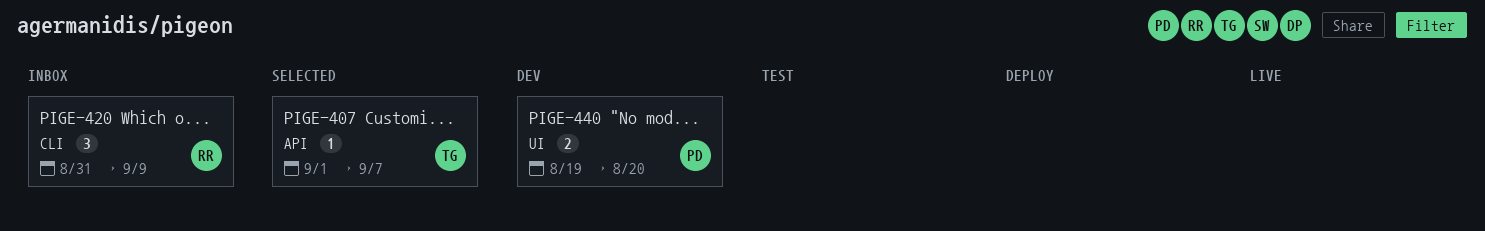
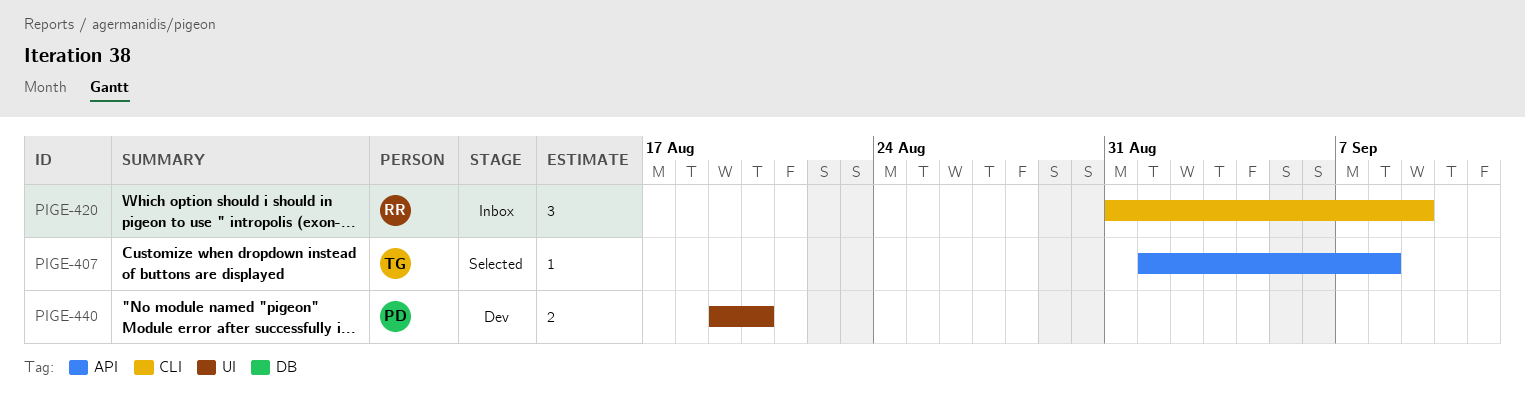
PIGE-407, due: Sep 7 -> Sep 8

